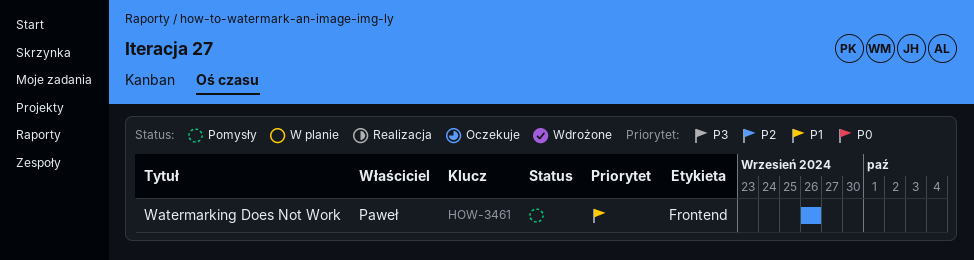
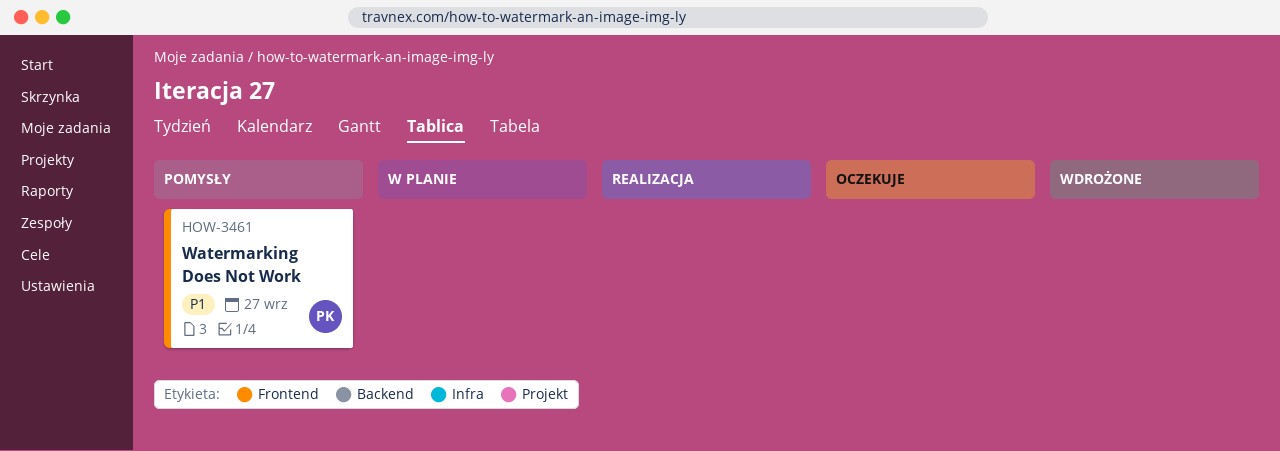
HOW-3461, due: Sep 26 -> Sep 27

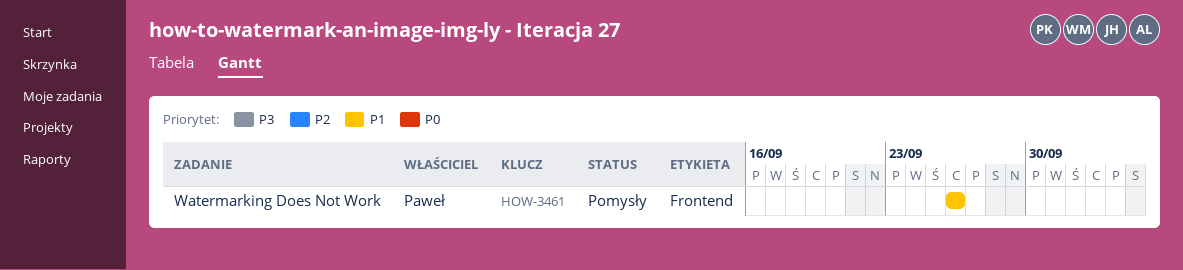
HOW-3461, due: Sep 27 -> Sep 26

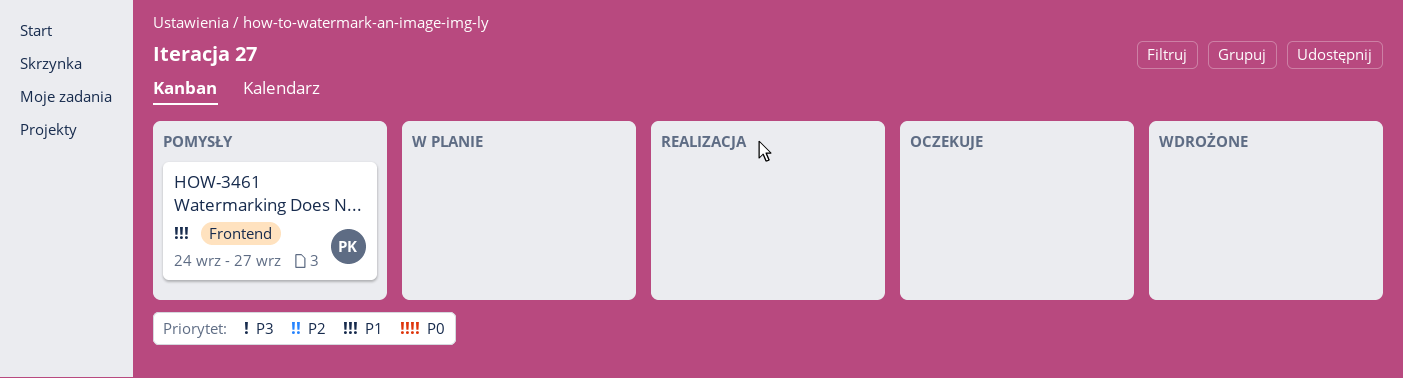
HOW-3461, start: Sep 26 -> Sep 24
HOW-3461, due: Sep 26 -> Sep 27

